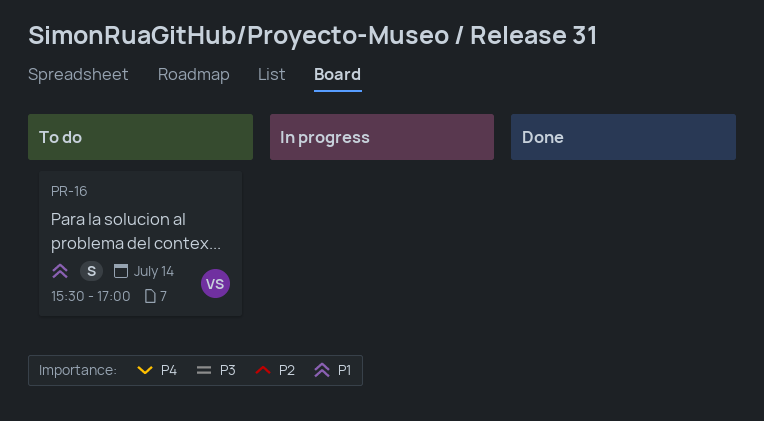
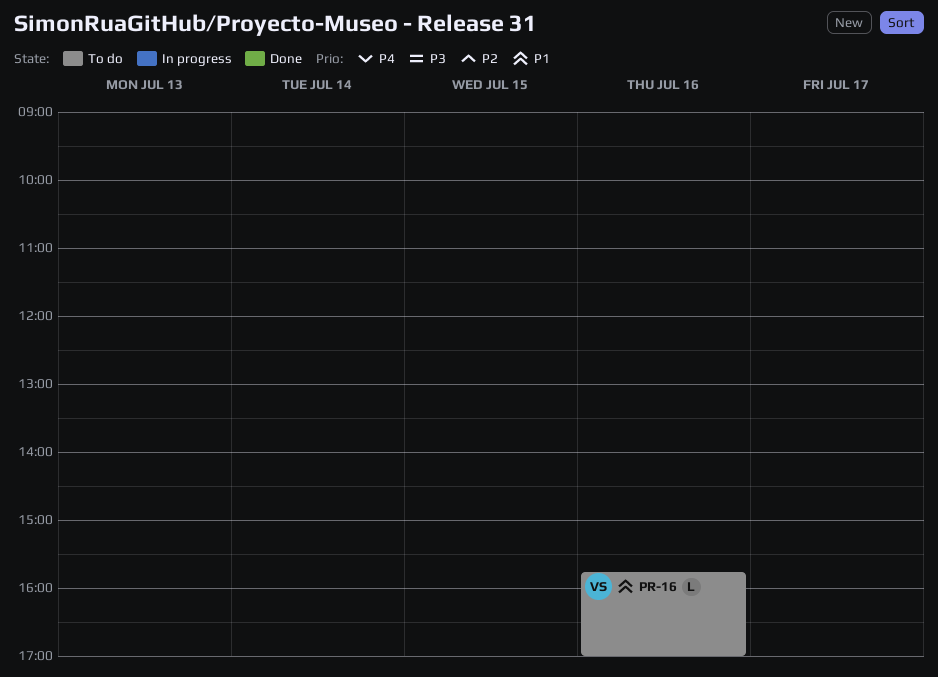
PR-16, estimate: S -> L
PR-16, day: Jul 14 -> Jul 16
PR-16, begins: 15:30 -> 15:45

